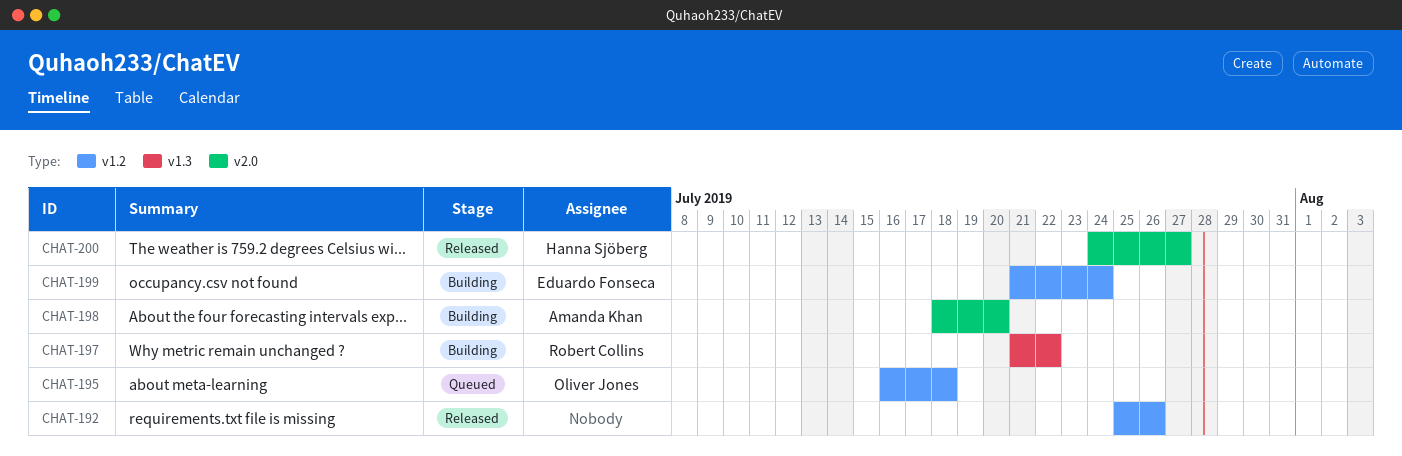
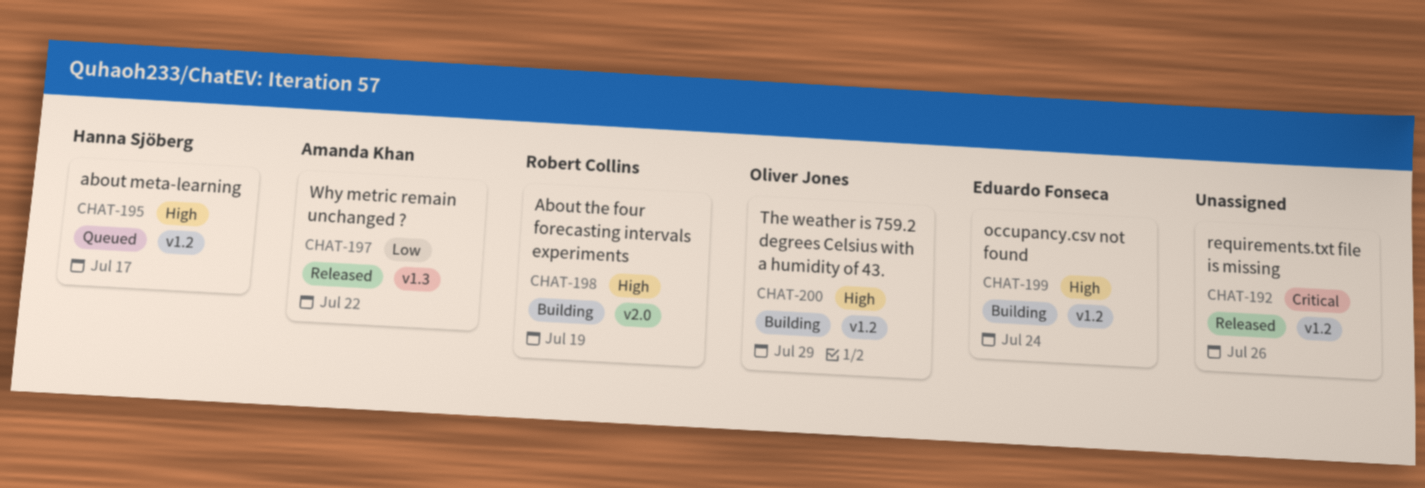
CHAT-195, owner: Oliver Jones -> Hanna Sjöberg
CHAT-195, due: Jul 18 -> Jul 17
CHAT-197, status: Building -> Released
CHAT-197, owner: Robert Collins -> Amanda Khan
CHAT-198, owner: Amanda Khan -> Robert Collins
CHAT-198, due: Jul 20 -> Jul 19
CHAT-200, status: Released -> Building
CHAT-200, owner: Hanna Sjöberg -> Oliver Jones
CHAT-200, label: v2.0 -> v1.2
CHAT-200, due: Jul 27 -> Jul 29

